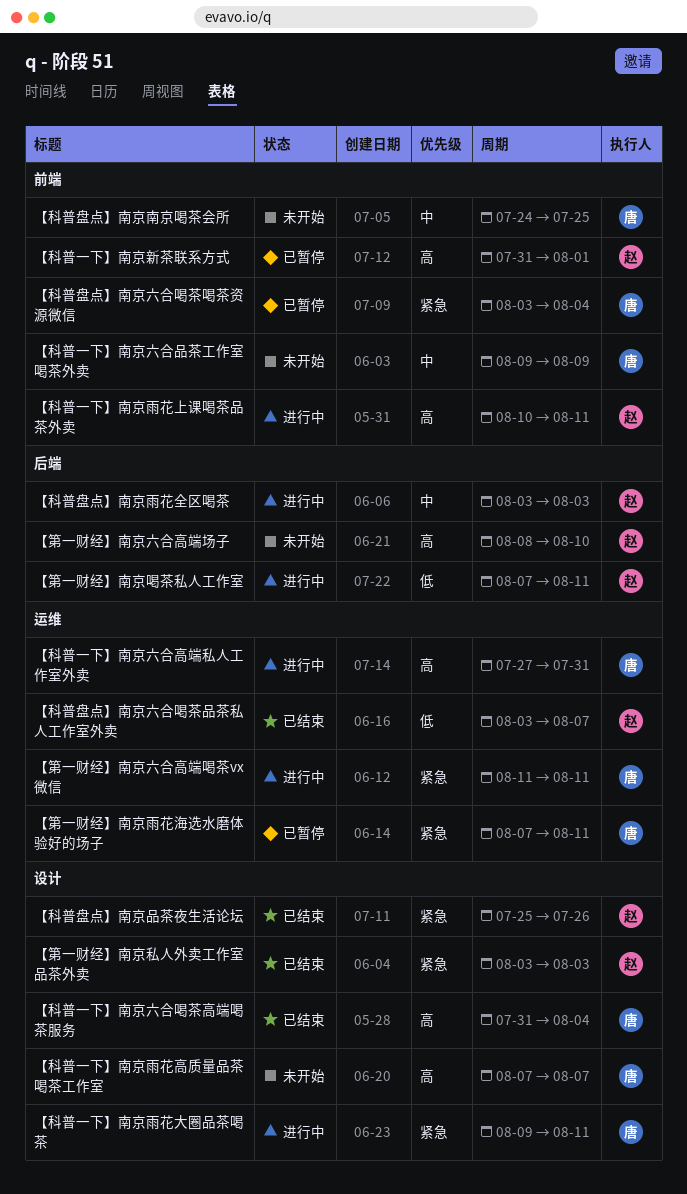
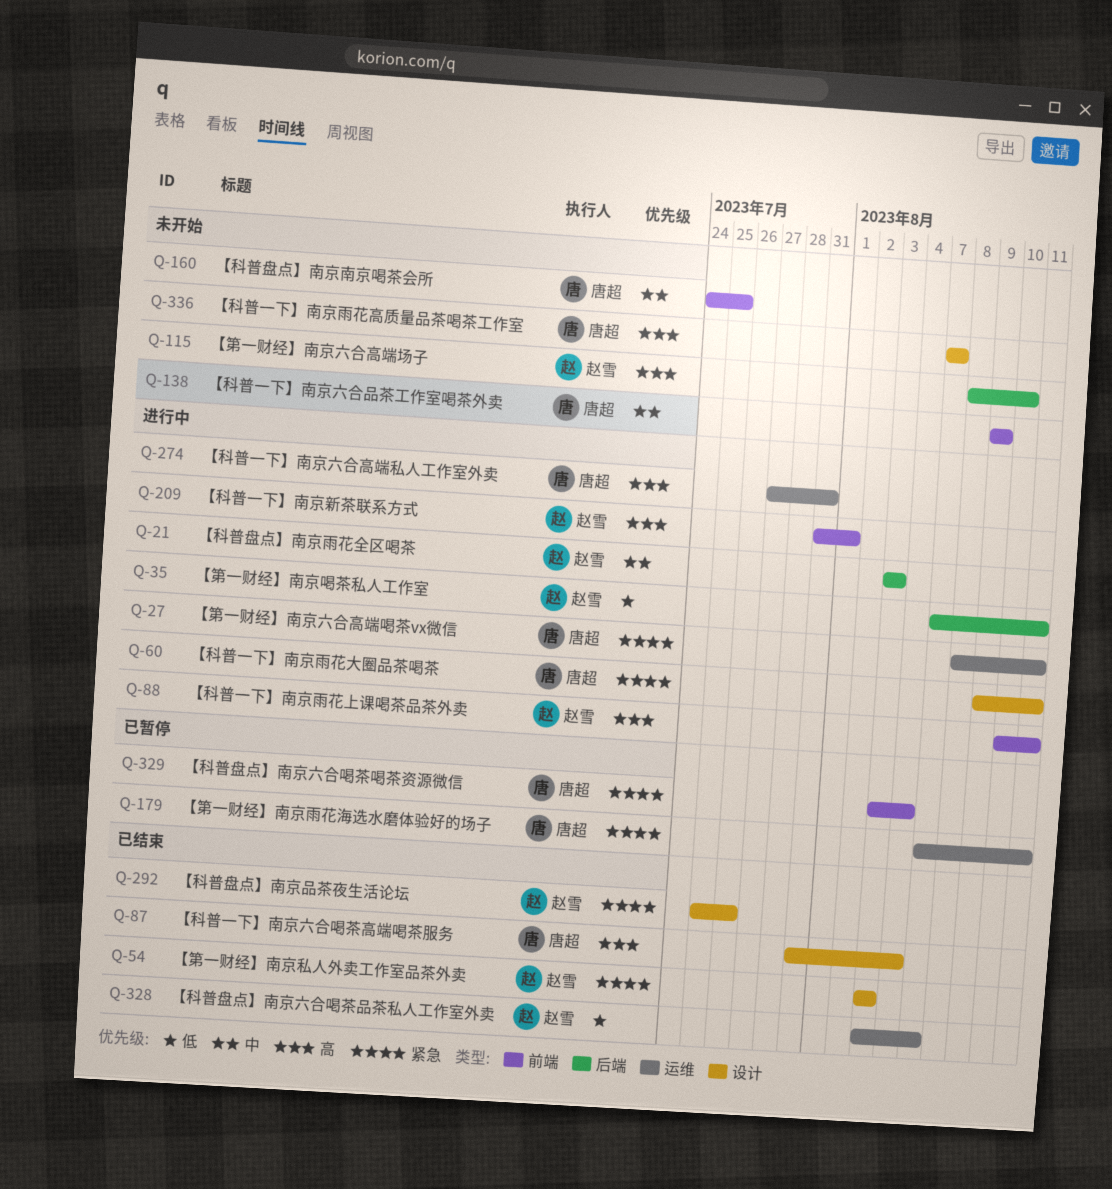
【科普一下】南京新茶联系方式, status: 已暂停 -> 进行中
【第一财经】南京六合高端喝茶vx微信, start: Aug 11 -> Aug 8

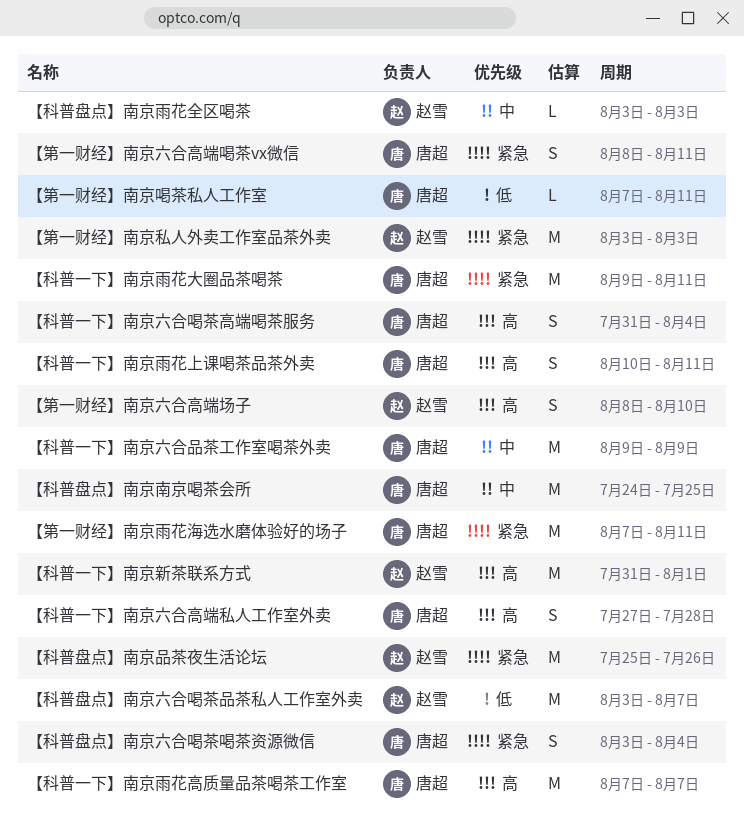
【科普一下】南京六合高端私人工作室外卖, due: Jul 31 -> Jul 28
【科普一下】南京雨花上课喝茶品茶外卖, owner: 赵雪 -> 唐超
【第一财经】南京喝茶私人工作室, owner: 赵雪 -> 唐超

